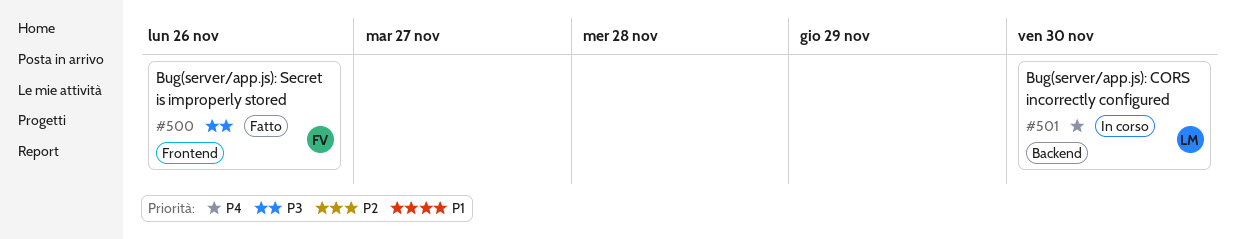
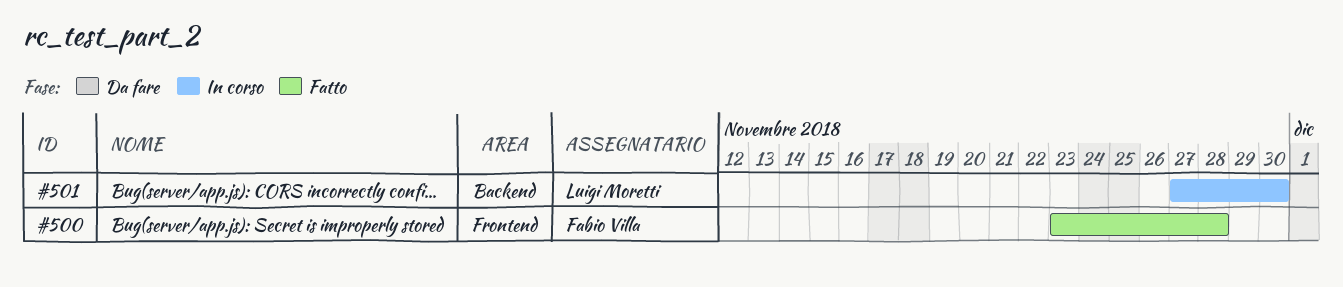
#500, due: Nov 26 -> Nov 28

